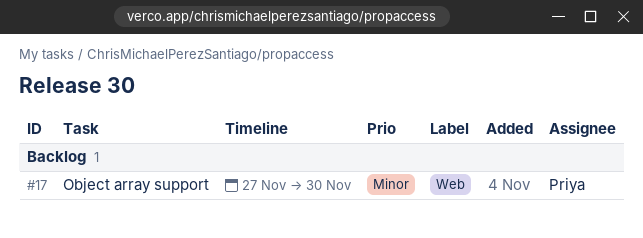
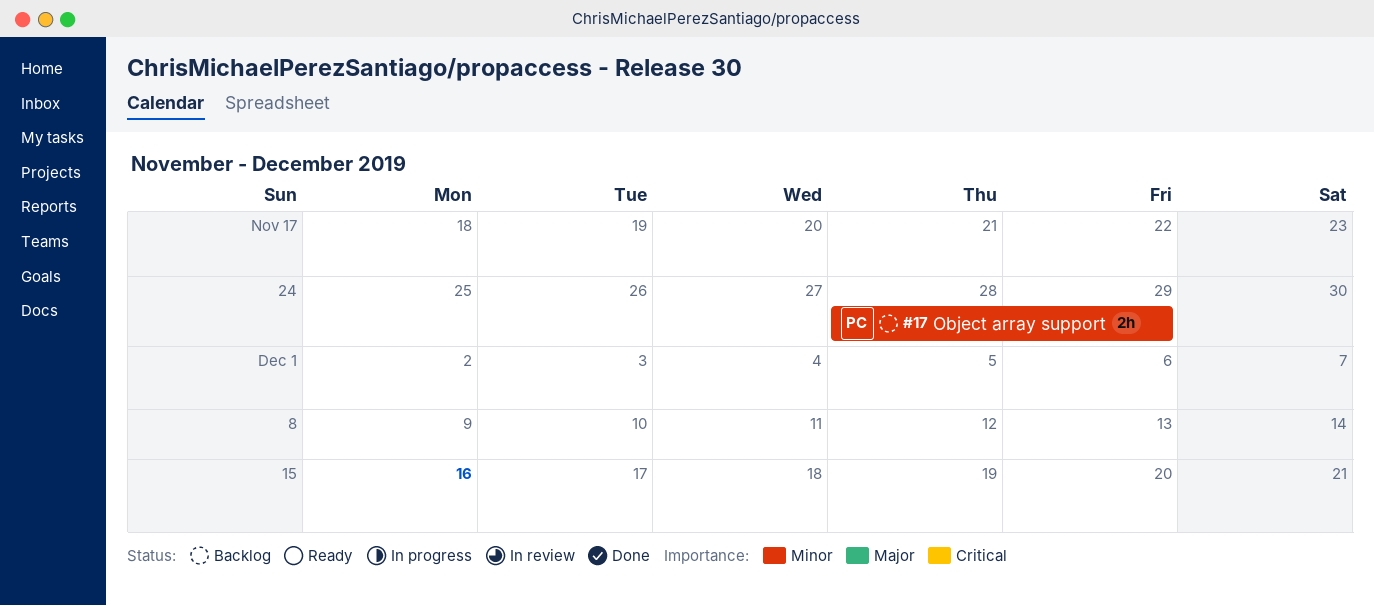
#17, start: Nov 27 -> Nov 28
#17, due: Nov 30 -> Nov 29

